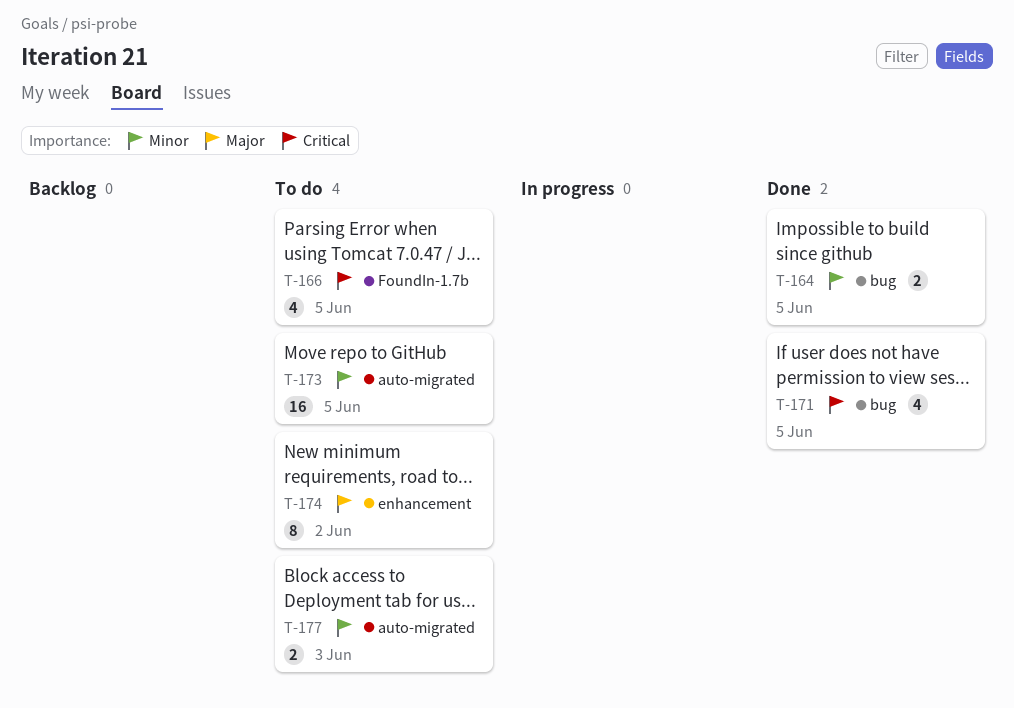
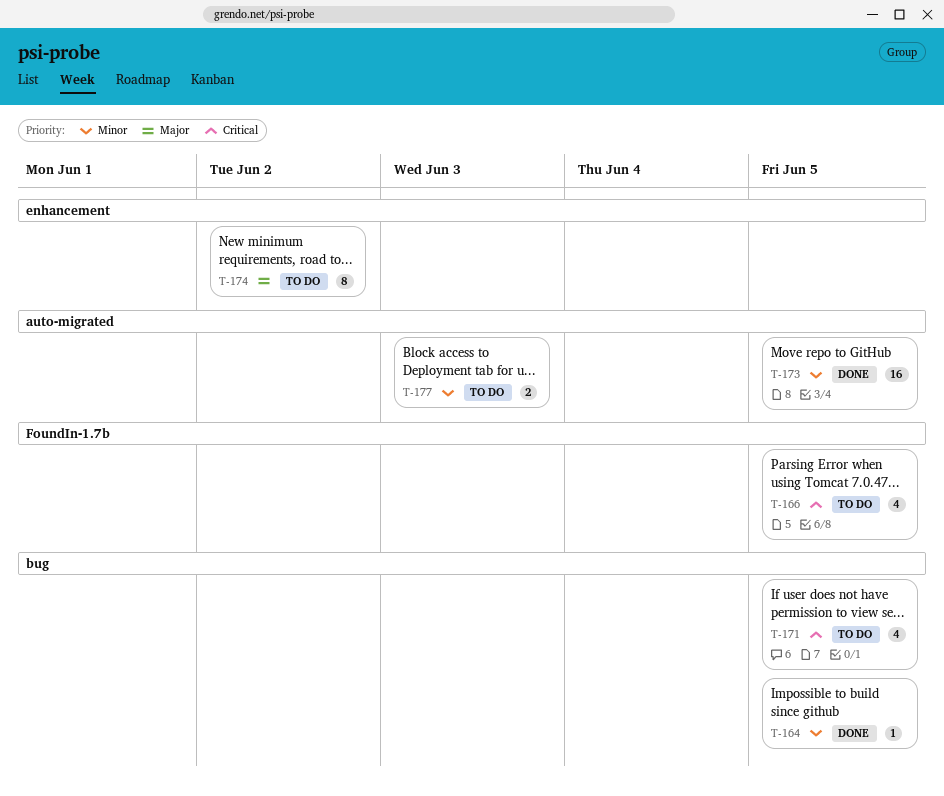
T-164, estimate: 2 -> 1
T-171, status: Done -> To do
T-173, status: To do -> Done

